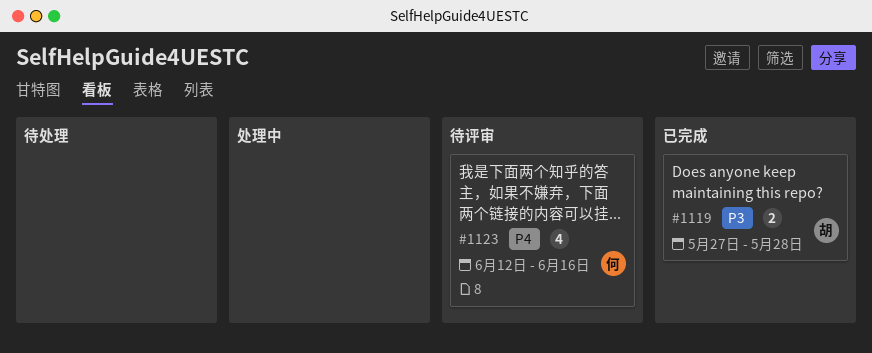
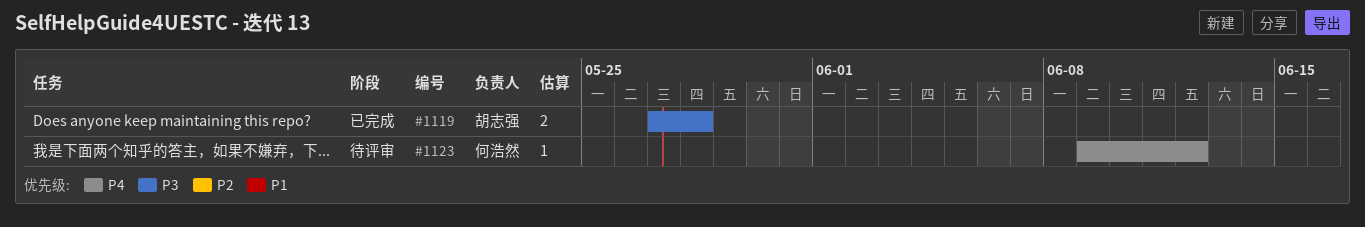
#1123, estimate: 4 -> 1
#1123, start: Jun 12 -> Jun 9
#1123, due: Jun 16 -> Jun 12

